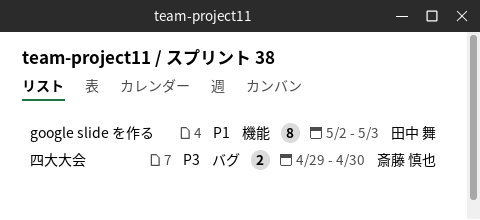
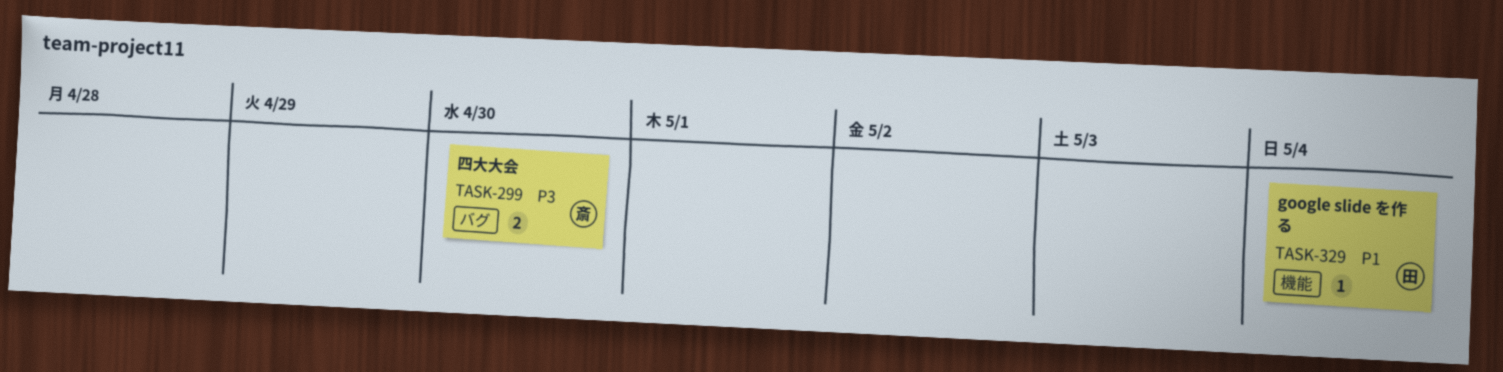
google slide を作る, estimate: 8 -> 1
google slide を作る, due: May 3 -> May 4

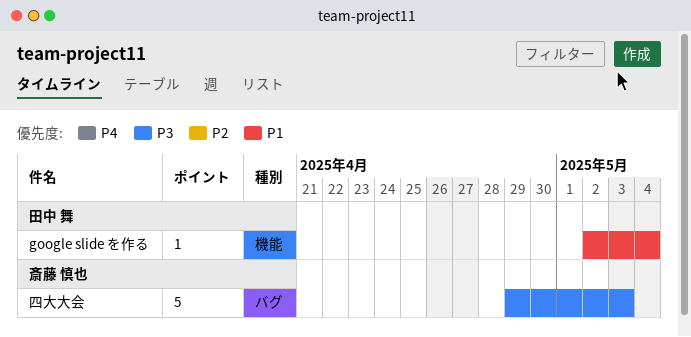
四大大会, estimate: 2 -> 5
四大大会, due: Apr 30 -> May 3

